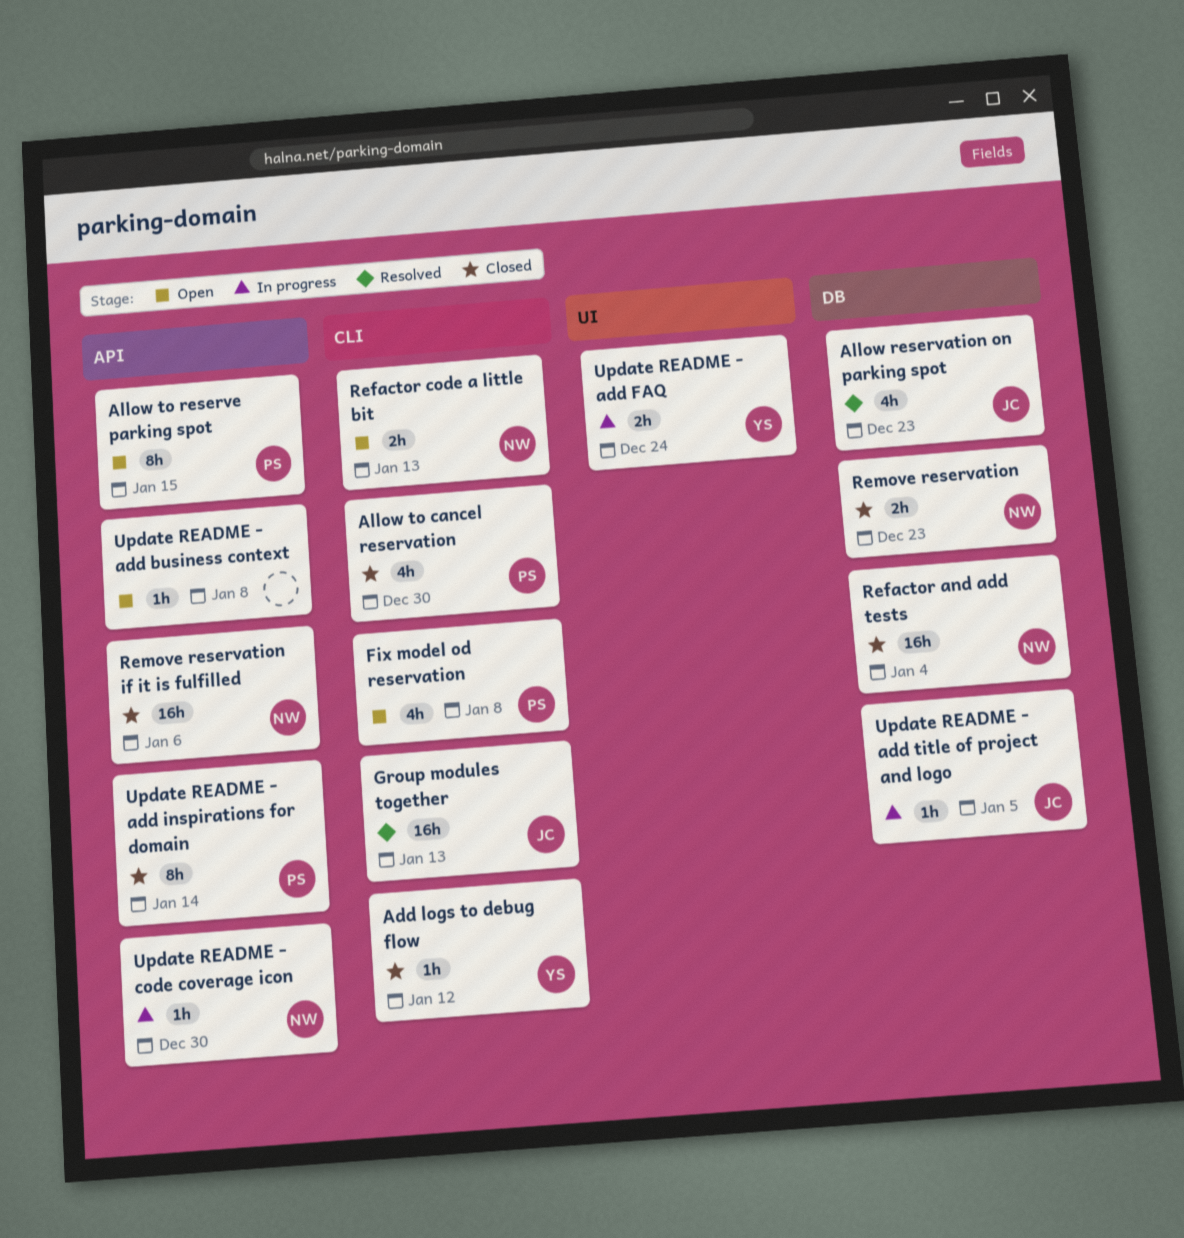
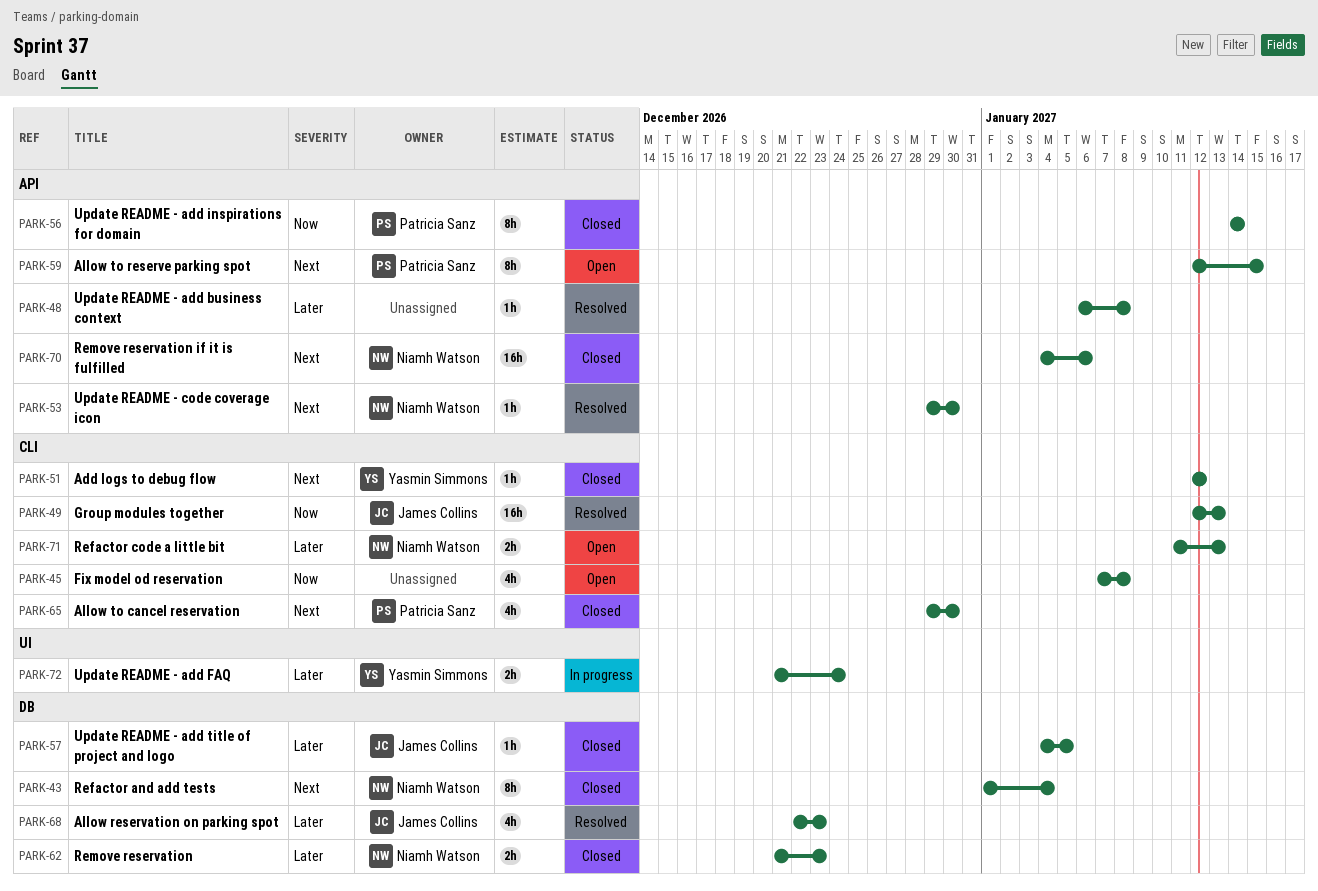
Fix model od reservation, owner: Patricia Sanz -> none
Refactor and add tests, estimate: 16h -> 8h
Update README - add business context, status: Open -> Resolved
Update README - add title of project and logo, status: In progress -> Closed
Update README - code coverage icon, status: In progress -> Resolved

